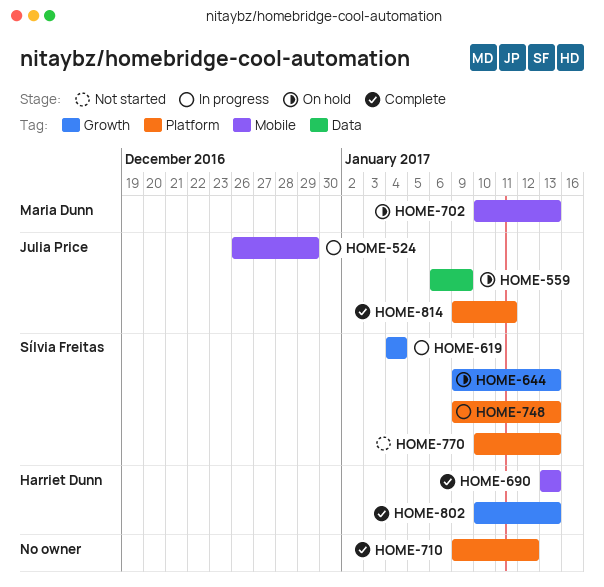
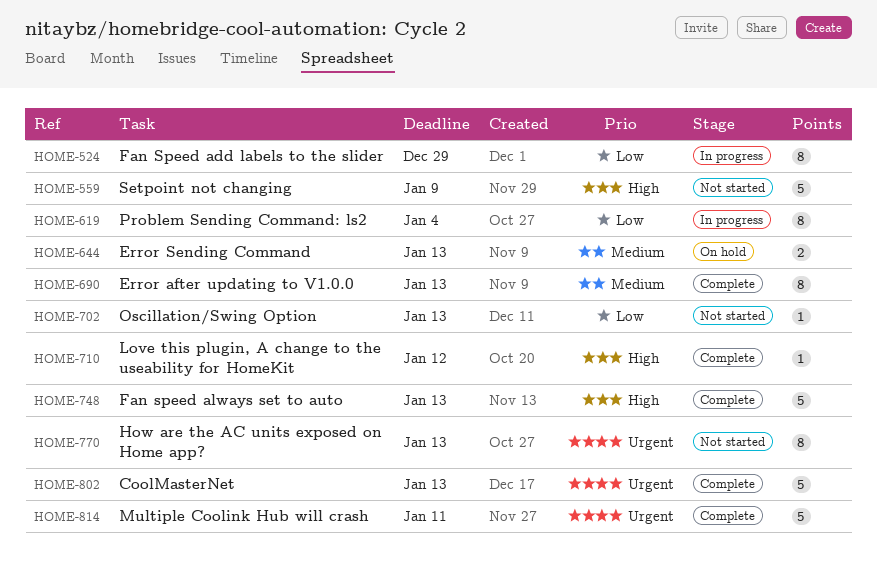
HOME-559, status: On hold -> Not started
HOME-702, status: On hold -> Not started
HOME-748, status: In progress -> Complete

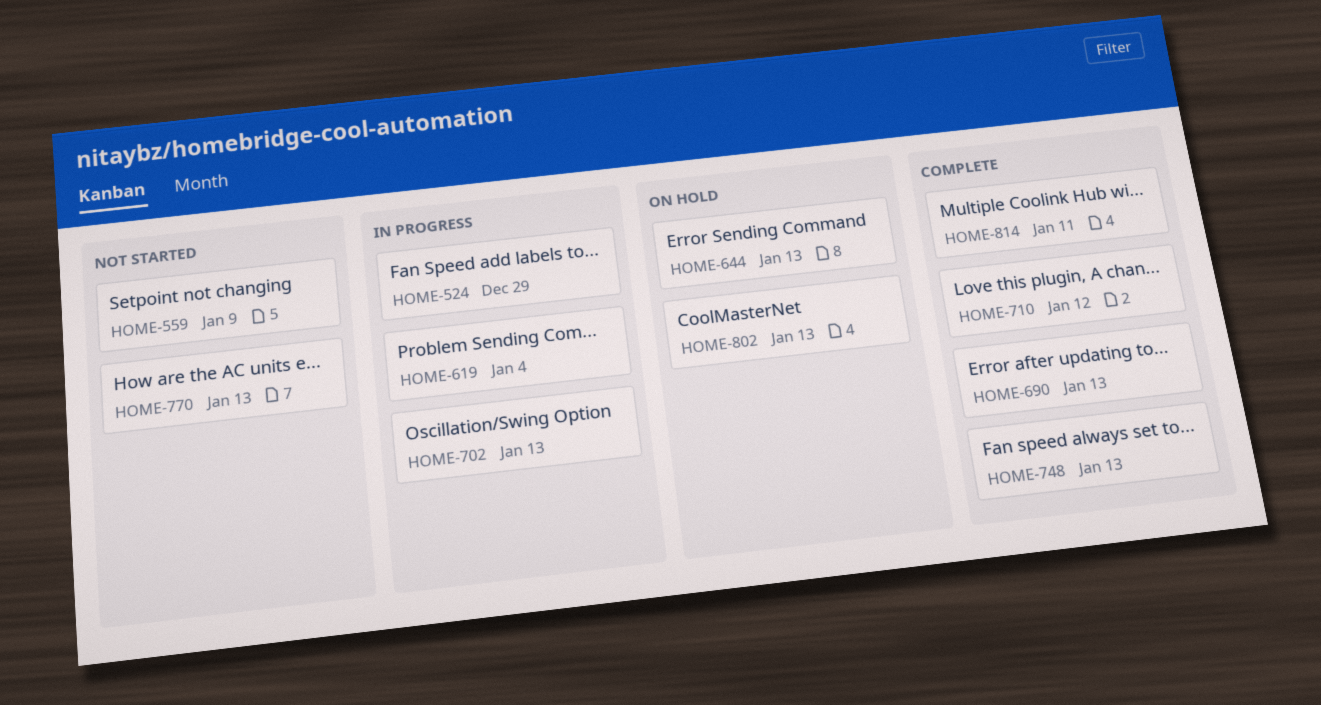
HOME-702, status: Not started -> In progress
HOME-802, status: Complete -> On hold

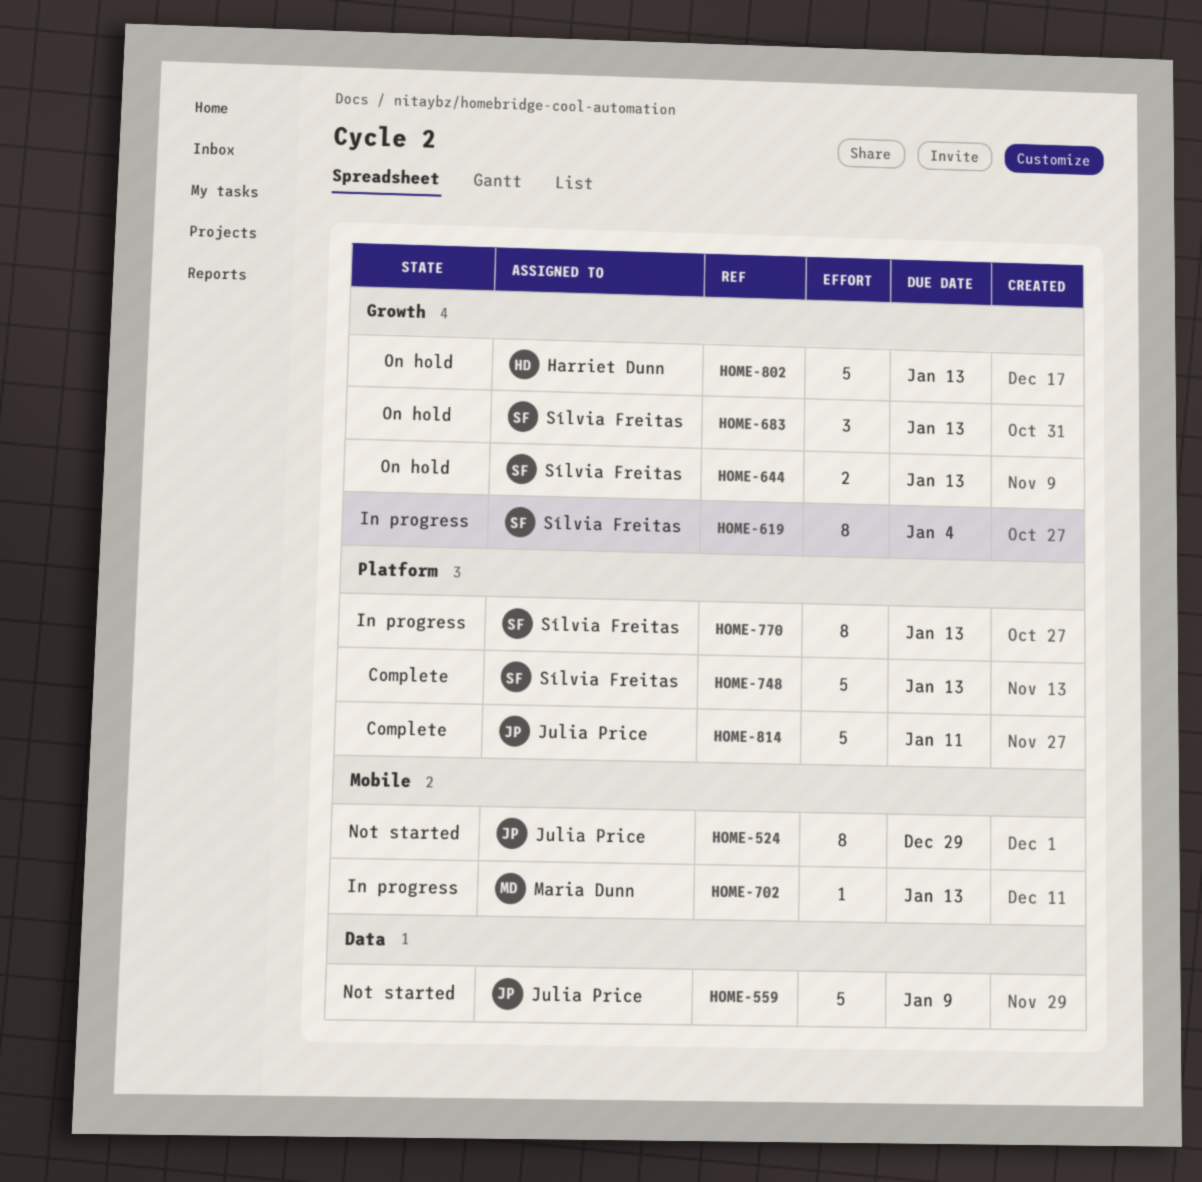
HOME-524, status: In progress -> Not started
HOME-683: none -> present
HOME-690: present -> none
HOME-710: present -> none
HOME-770, status: Not started -> In progress

